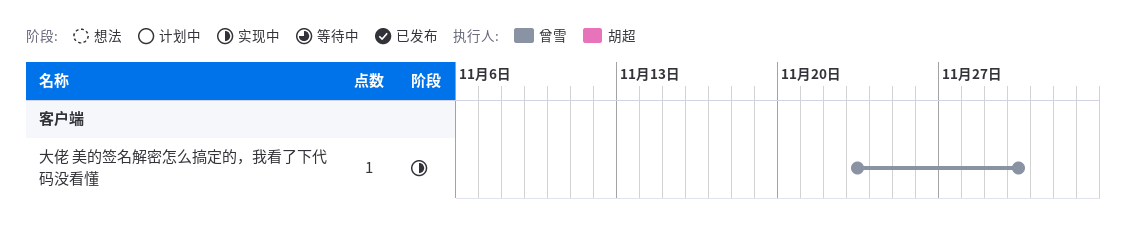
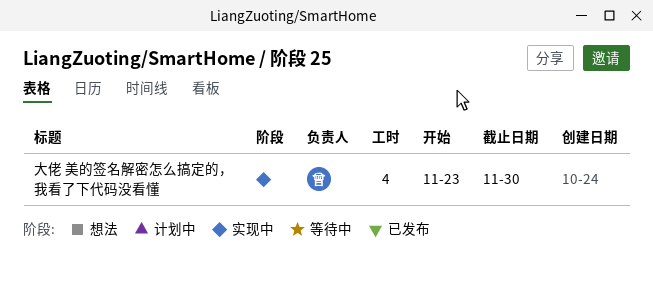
大佬 美的签名解密怎么搞定的，我看了下代码没看懂, estimate: 1 -> 4

